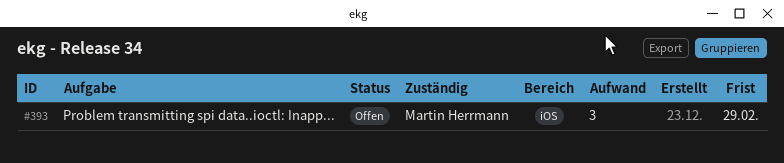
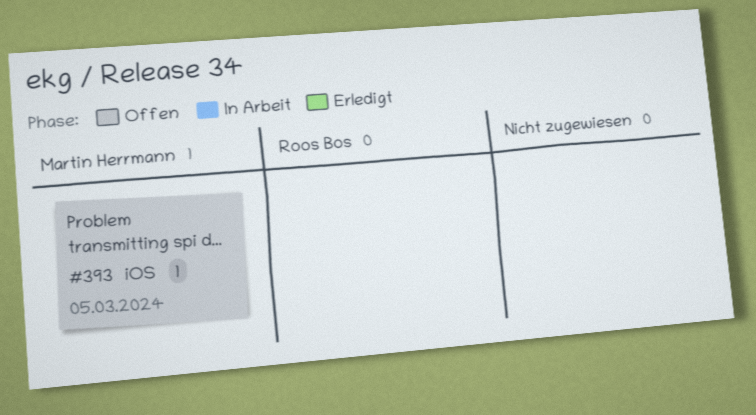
#393, estimate: 3 -> 1
#393, due: Feb 29 -> Mar 5

